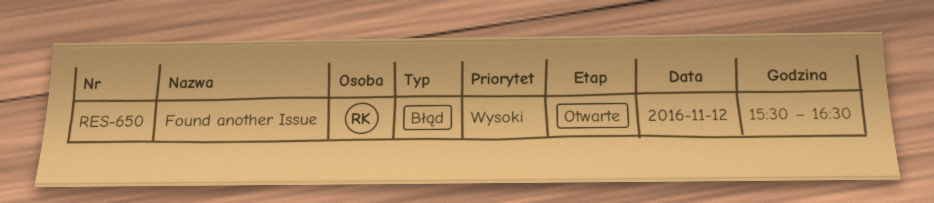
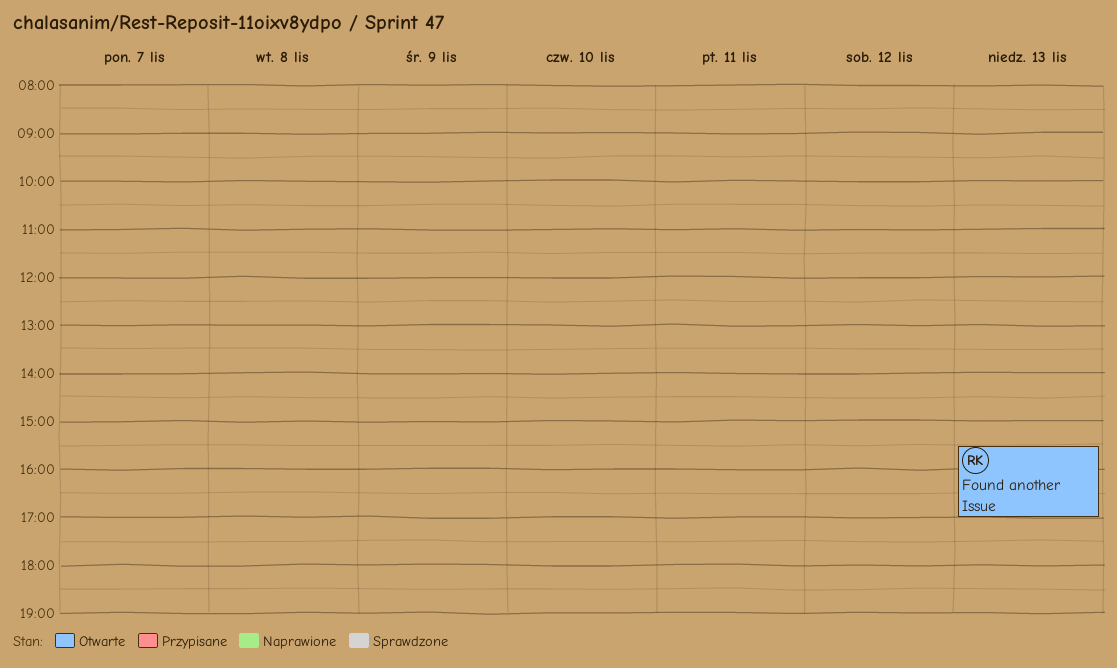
Found another Issue, day: Nov 12 -> Nov 13
Found another Issue, ends: 16:30 -> 17:00

